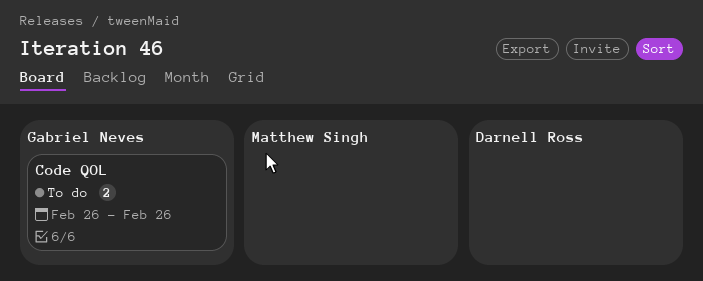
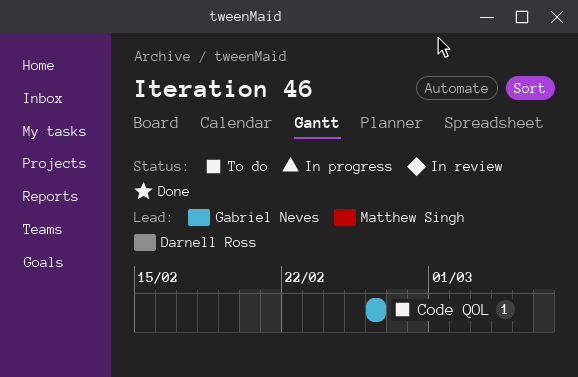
Code QOL, estimate: 2 -> 1

